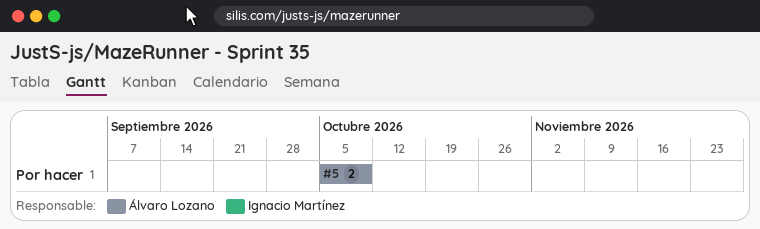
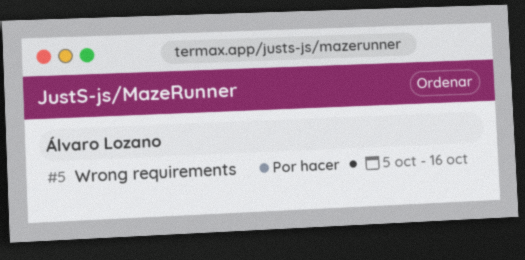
#5, estimate: 2 -> 1
#5, due: Oct 9 -> Oct 16

